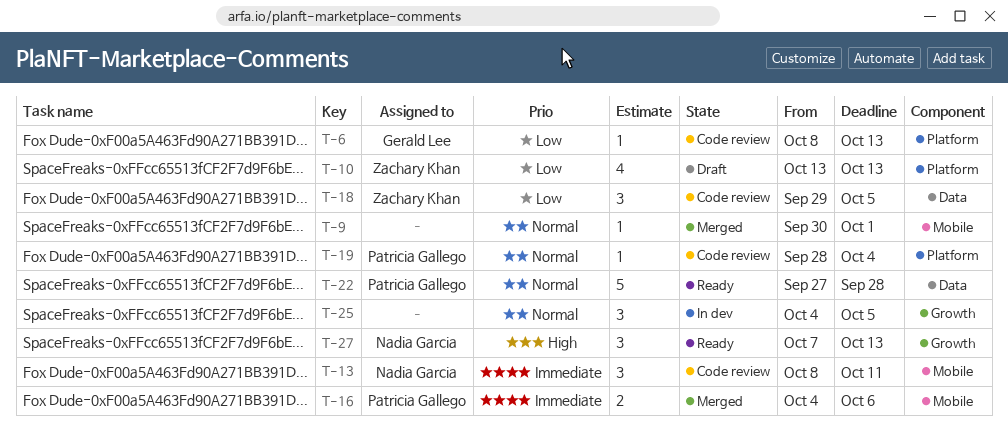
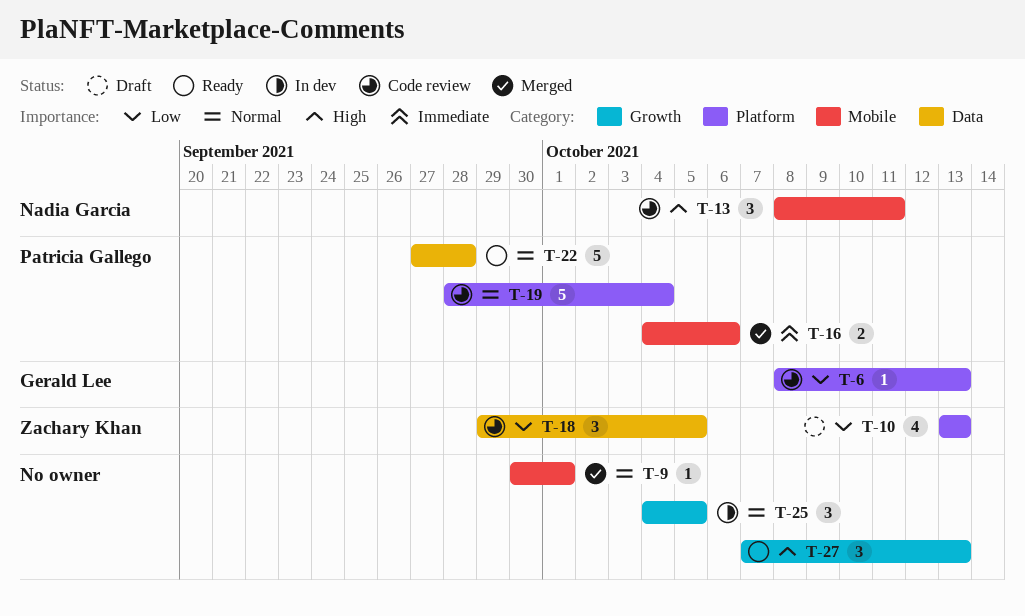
T-13, priority: Immediate -> High
T-19, estimate: 1 -> 5
T-27, owner: Nadia Garcia -> none

